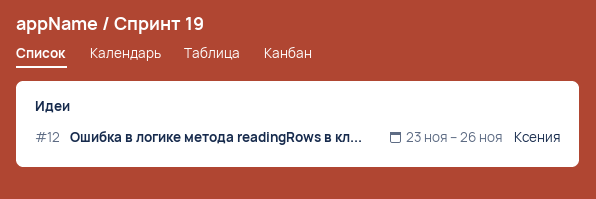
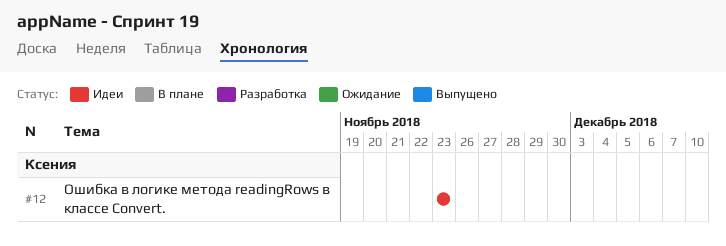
#12, due: Nov 26 -> Nov 23

